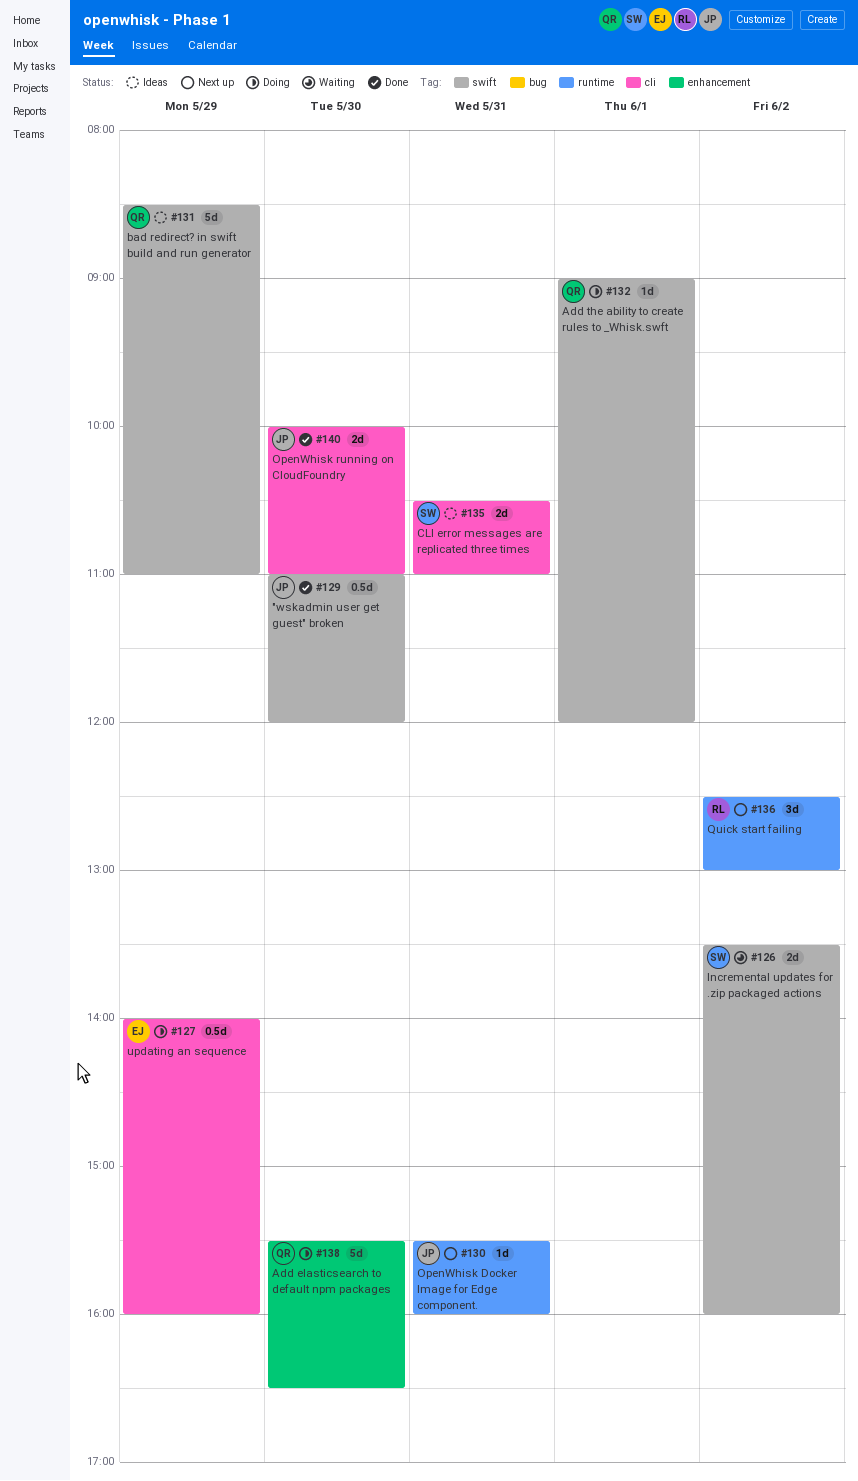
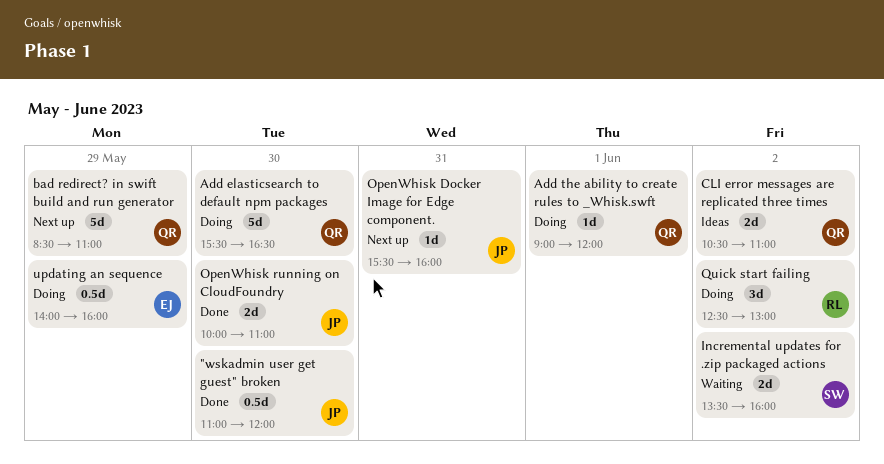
bad redirect? in swift build and run generator, status: Ideas -> Next up
CLI error messages are replicated three times, owner: SW -> QR
CLI error messages are replicated three times, day: May 31 -> Jun 2
Quick start failing, status: Next up -> Doing

